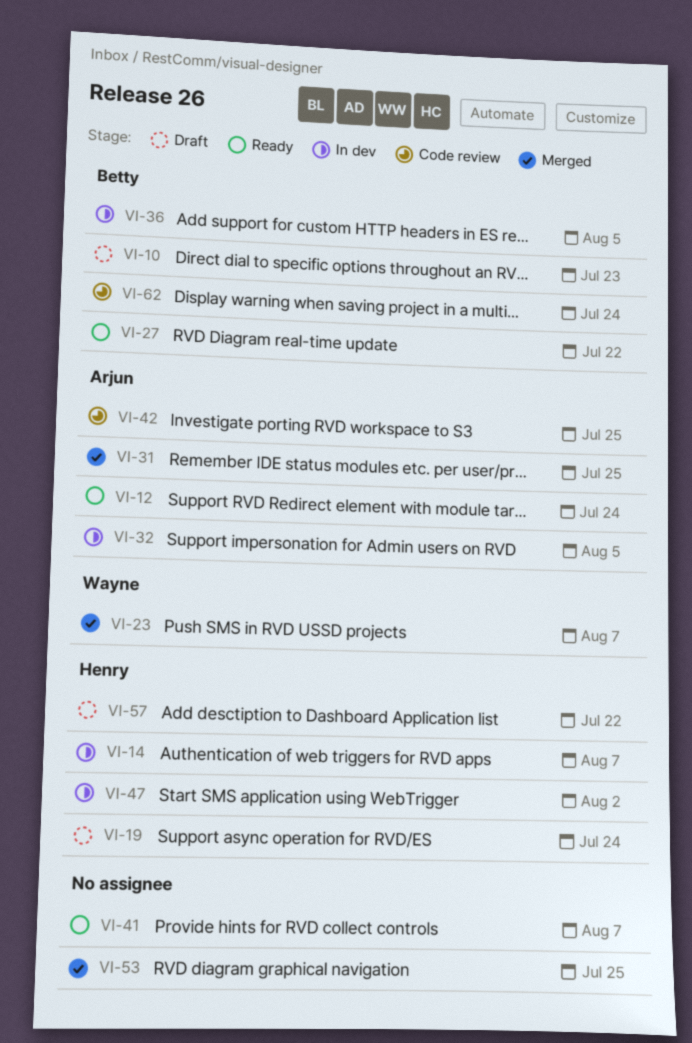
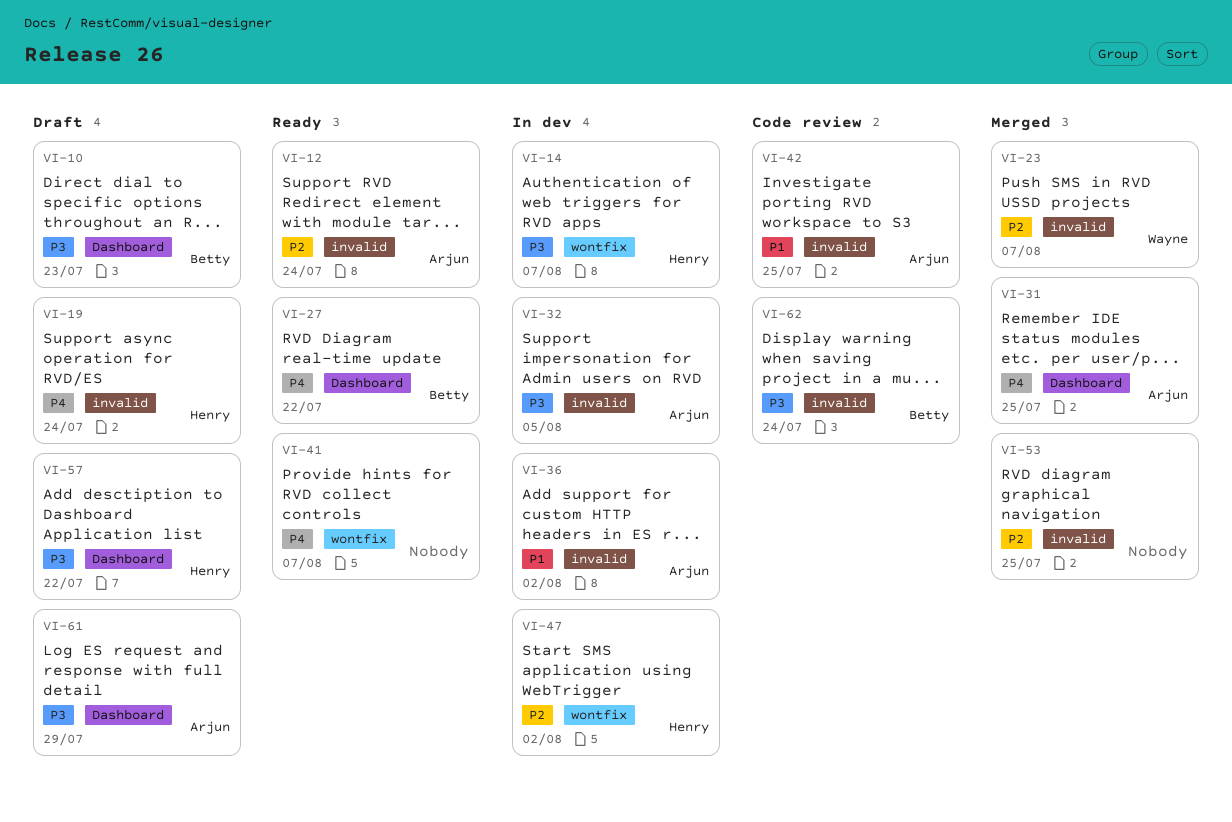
VI-36, owner: Betty -> Arjun
VI-36, due: Aug 5 -> Aug 2
VI-61: none -> present

